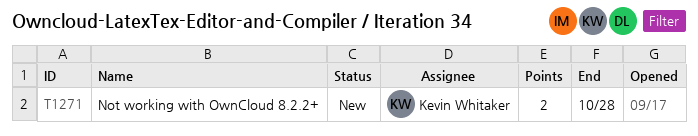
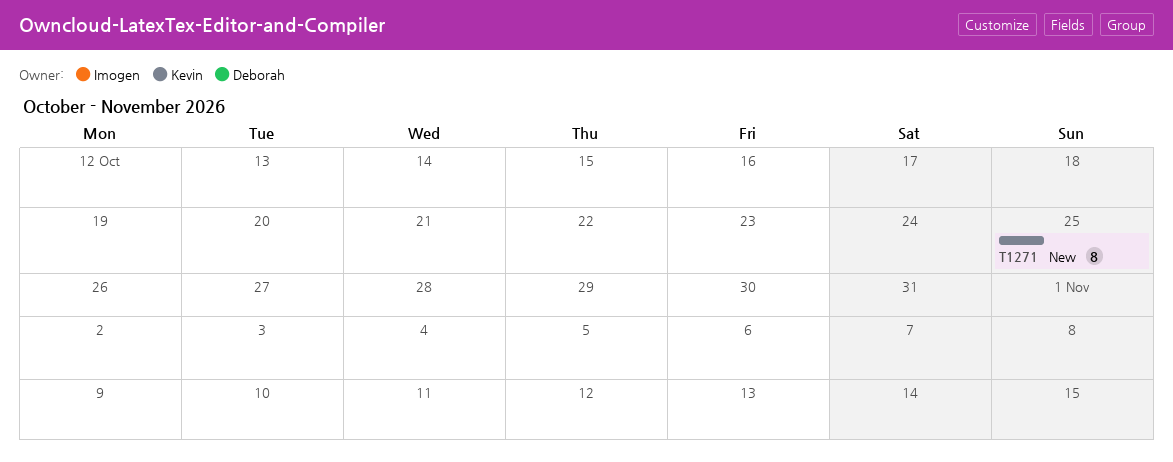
T1271, estimate: 2 -> 8
T1271, due: Oct 28 -> Oct 25

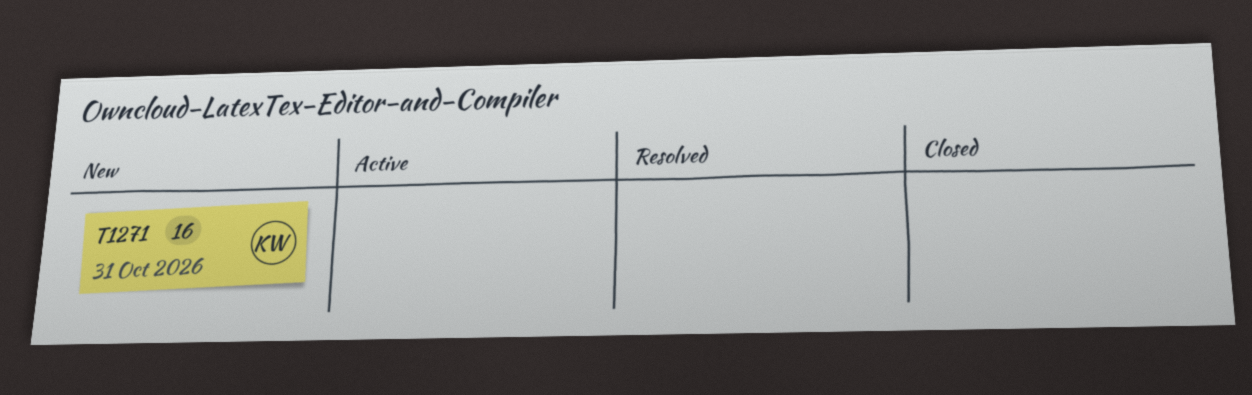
T1271, estimate: 8 -> 16
T1271, due: Oct 25 -> Oct 31

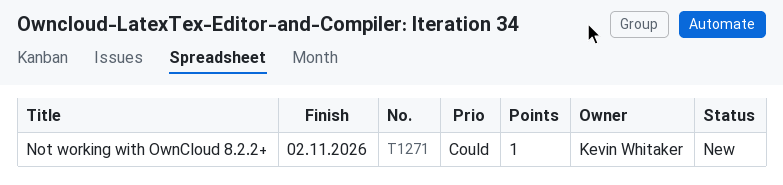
T1271, estimate: 16 -> 1
T1271, due: Oct 31 -> Nov 2

